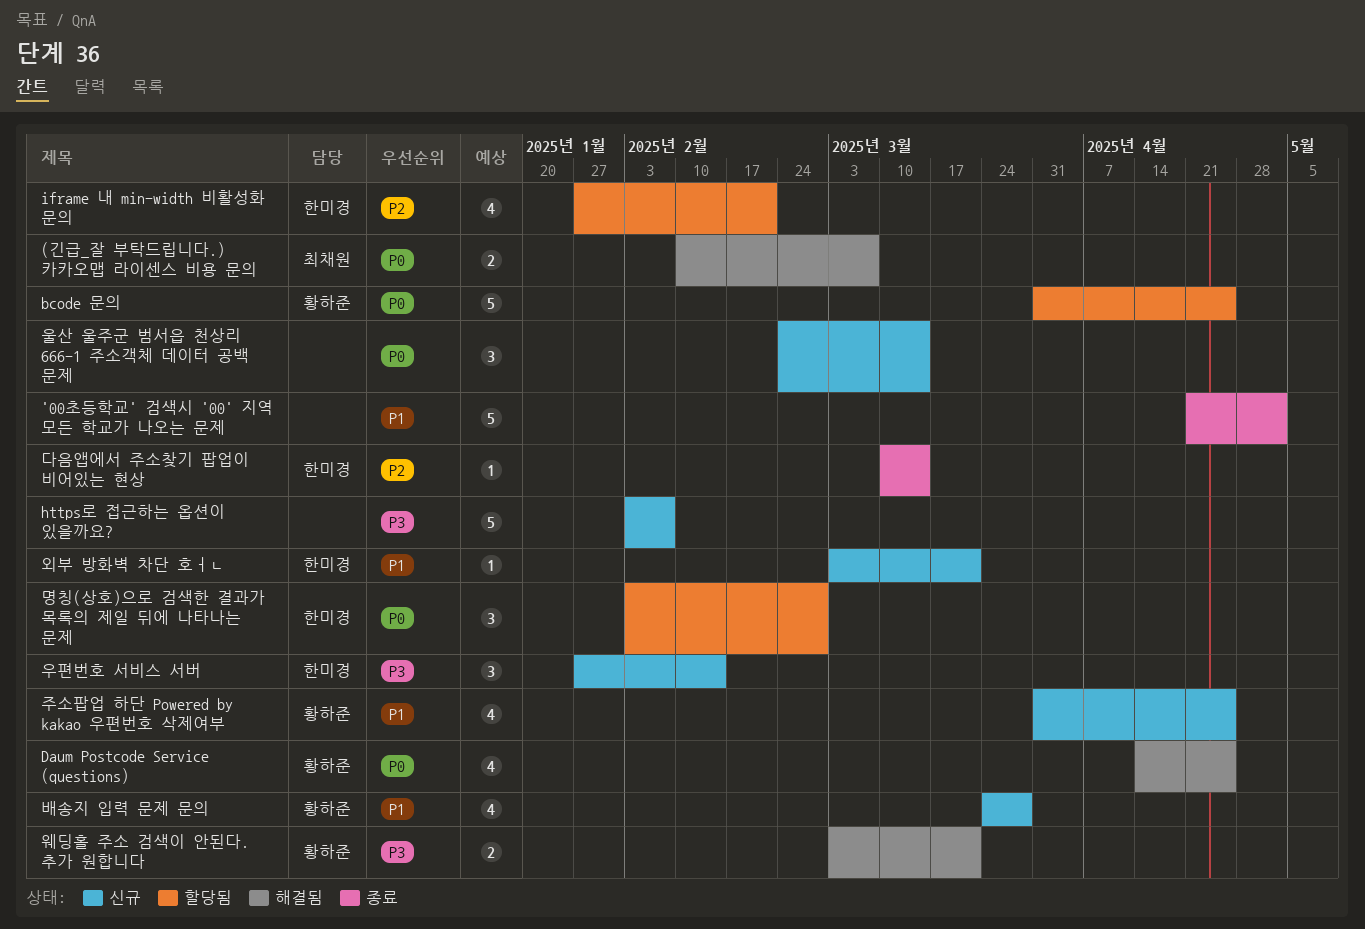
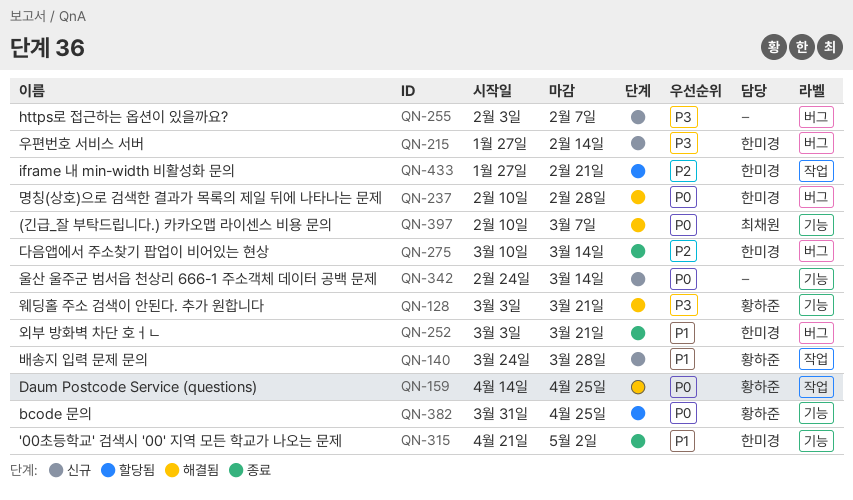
'00초등학교' 검색시 '00' 지역 모든 학교가 나오는 문제, owner: none -> 한미경
명칭(상호)으로 검색한 결과가 목록의 제일 뒤에 나타나는 문제, status: 할당됨 -> 해결됨
명칭(상호)으로 검색한 결과가 목록의 제일 뒤에 나타나는 문제, start: Feb 3 -> Feb 10
외부 방화벽 차단 호ㅓㄴ, status: 신규 -> 종료
주소팝업 하단 Powered by kakao 우편번호 삭제여부: present -> none

